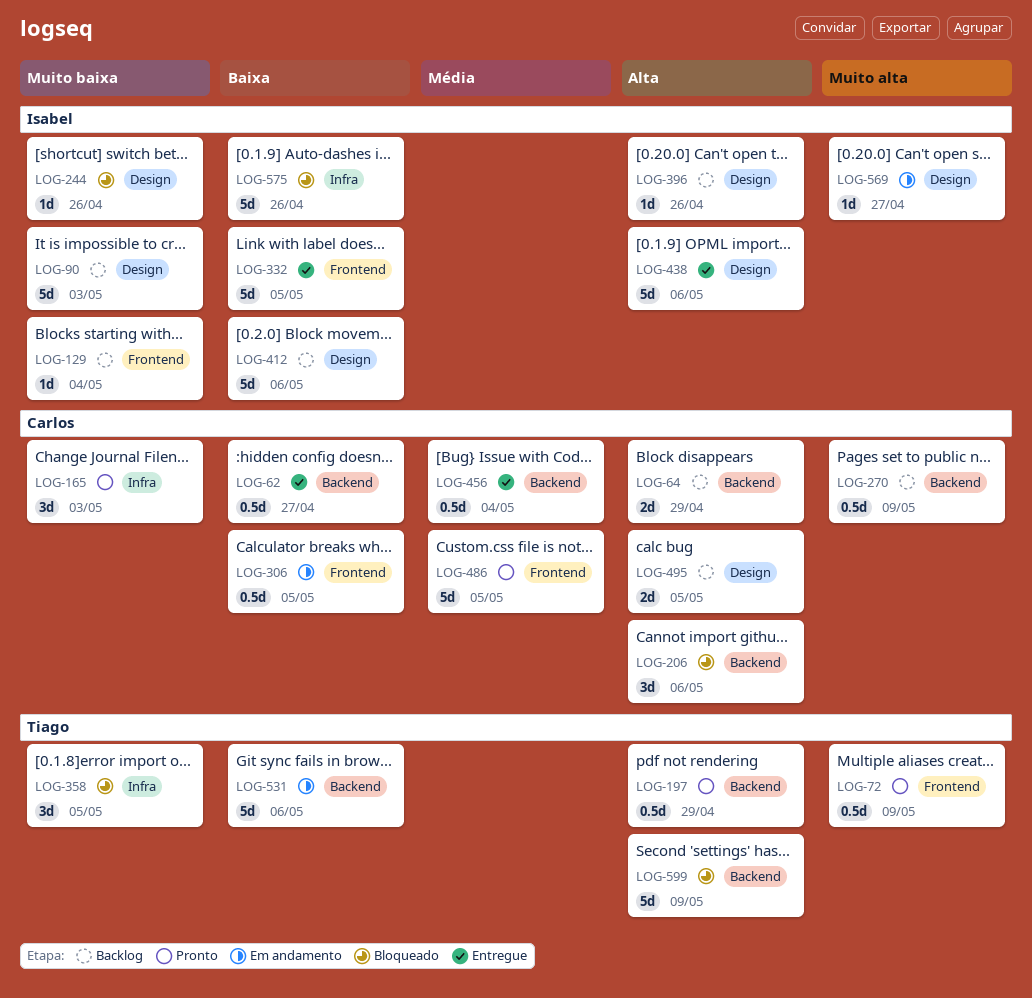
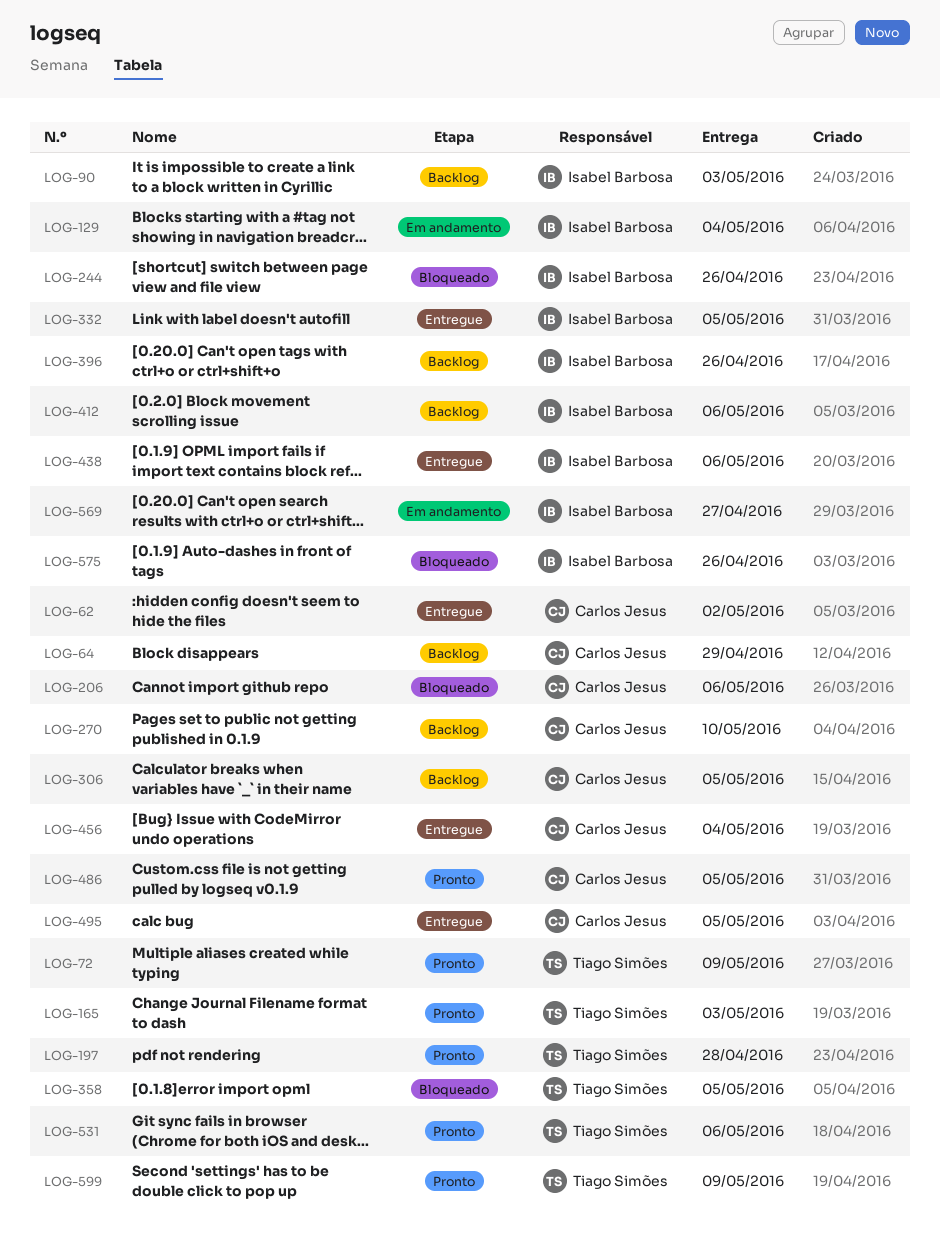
LOG-62, due: Apr 27 -> May 2
LOG-129, status: Backlog -> Em andamento
LOG-165, owner: Carlos Jesus -> Tiago Simões
LOG-197, due: Apr 29 -> Apr 28
LOG-270, due: May 9 -> May 10
LOG-306, status: Em andamento -> Backlog
LOG-495, status: Backlog -> Entregue
LOG-531, status: Em andamento -> Pronto
LOG-599, status: Bloqueado -> Pronto

